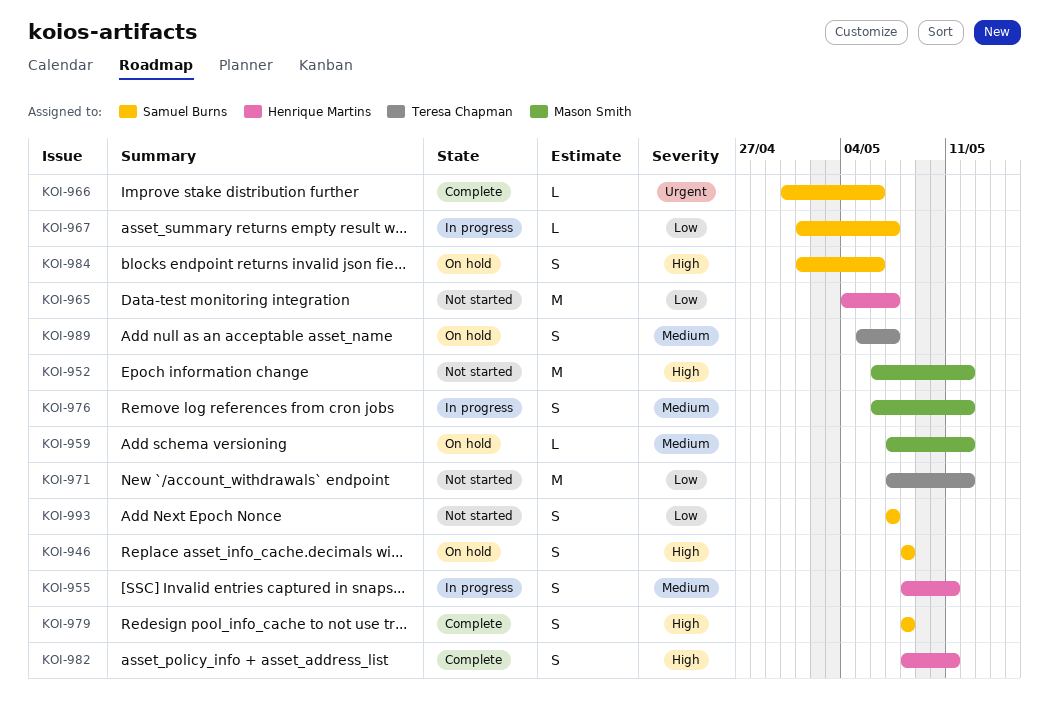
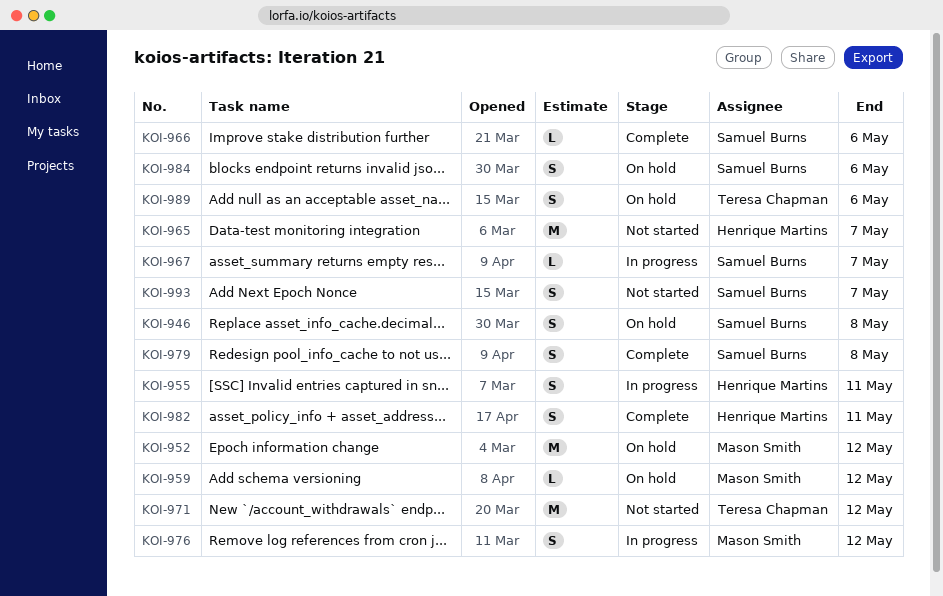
KOI-952, status: Not started -> On hold
KOI-989, due: May 7 -> May 6

